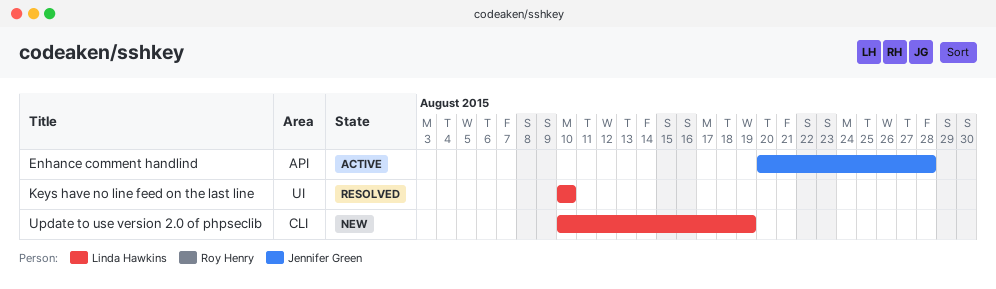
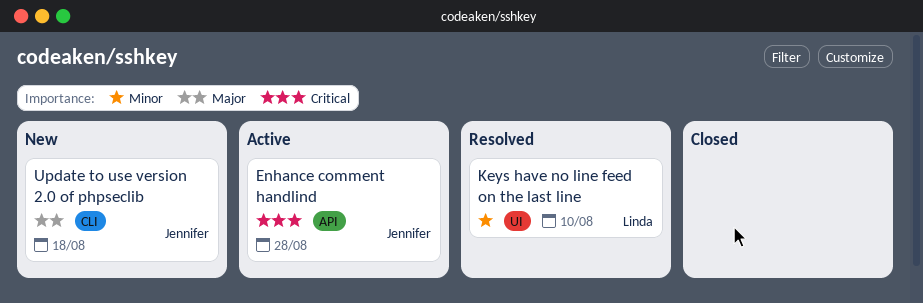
Update to use version 2.0 of phpseclib, owner: Linda Hawkins -> Jennifer Green
Update to use version 2.0 of phpseclib, due: Aug 19 -> Aug 18

